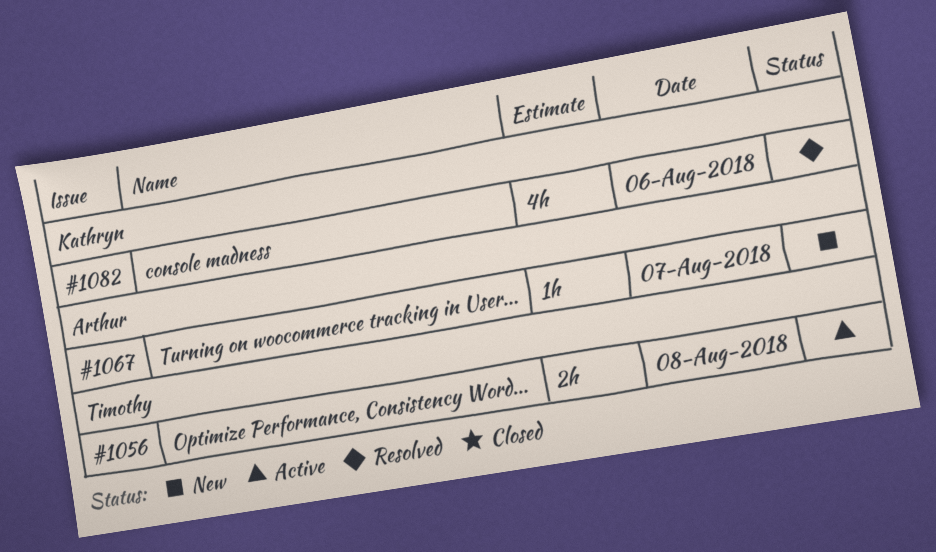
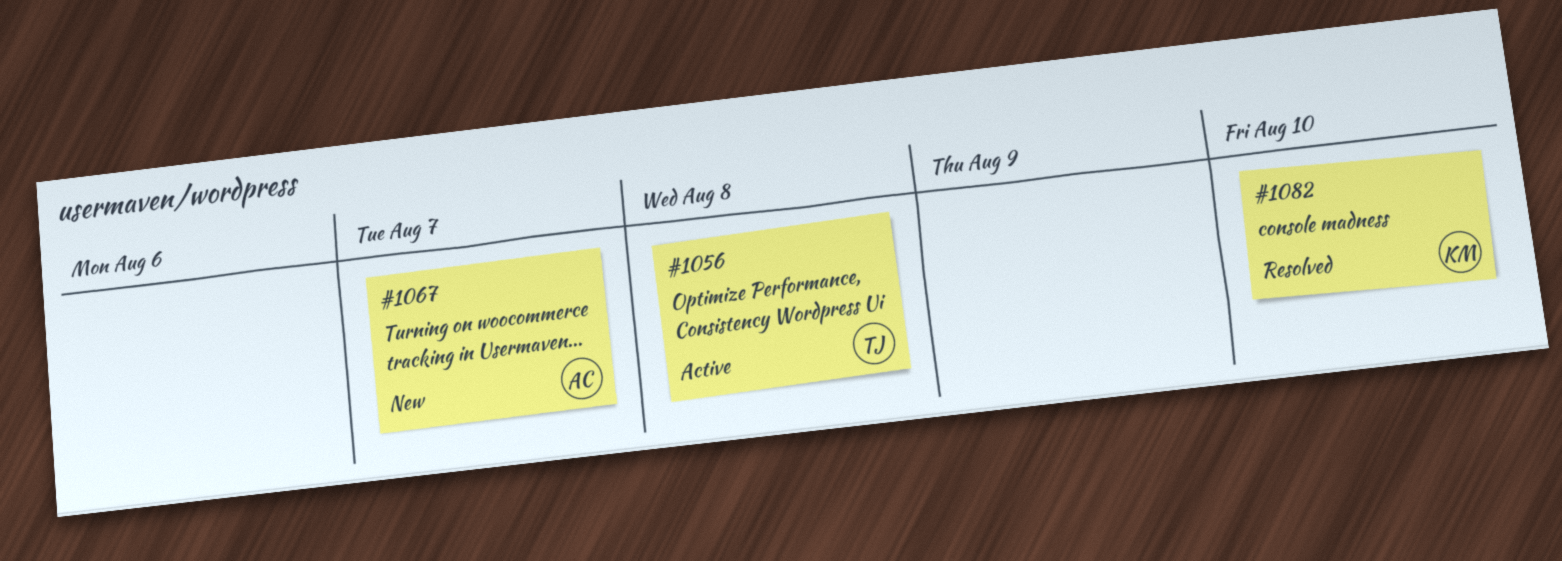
#1082, day: Aug 6 -> Aug 10

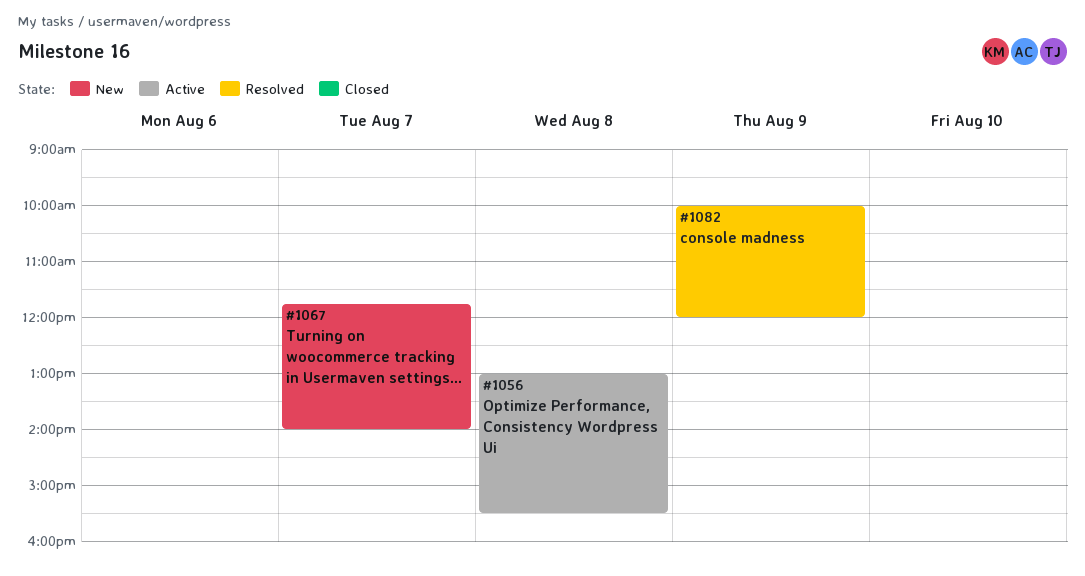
#1082, day: Aug 10 -> Aug 9

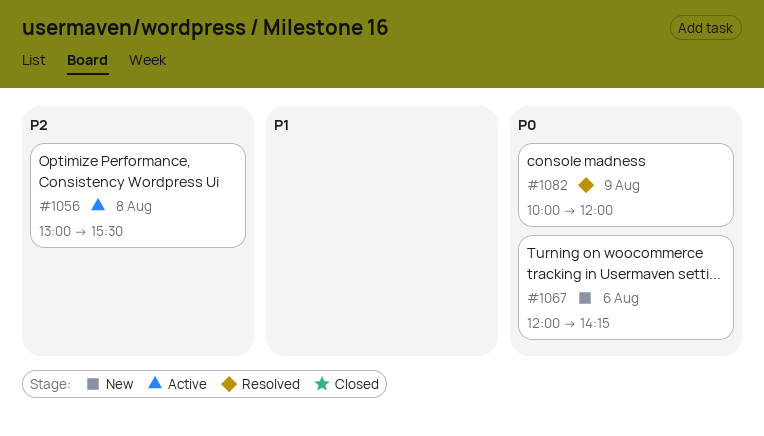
#1067, day: Aug 7 -> Aug 6
#1067, begins: 11:45 -> 12:00
#1067, ends: 14:00 -> 14:15

